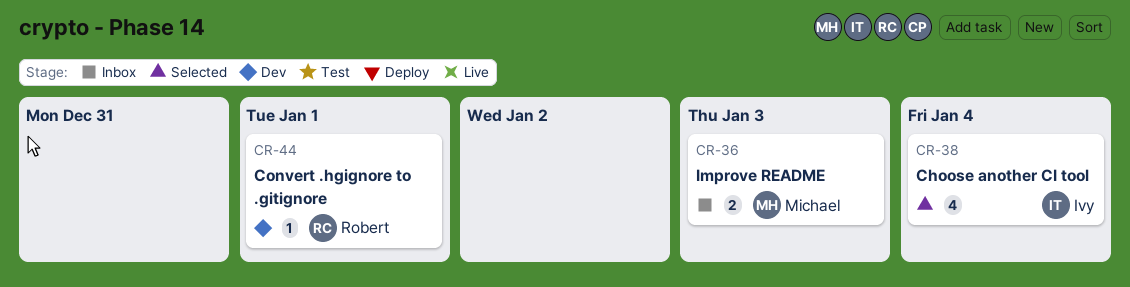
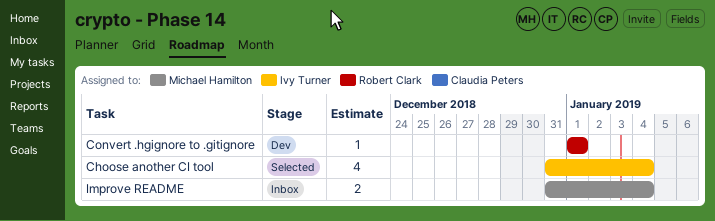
Improve README, due: Jan 3 -> Jan 4

